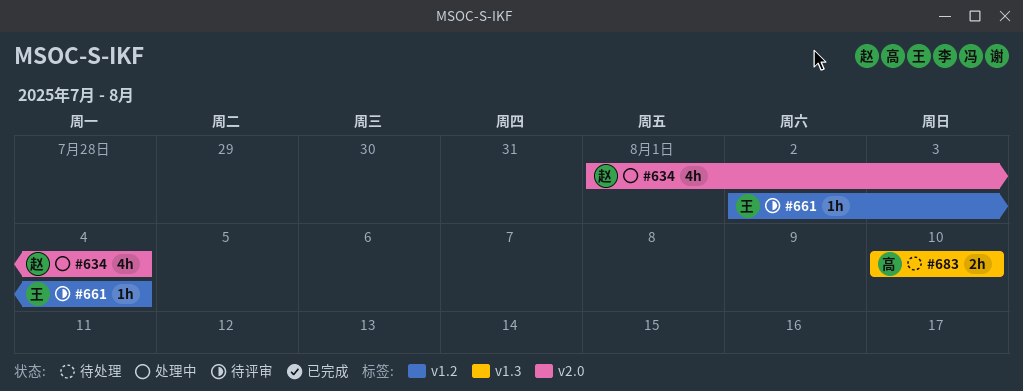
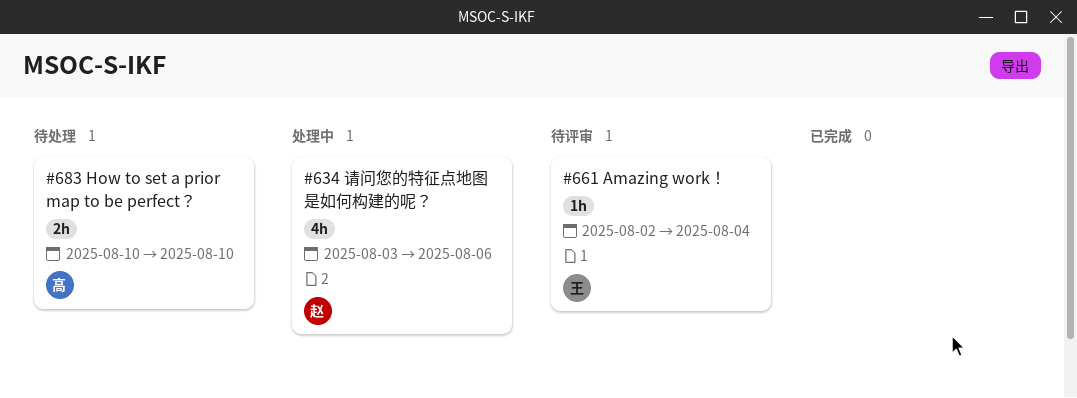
#634, start: Aug 1 -> Aug 3
#634, due: Aug 4 -> Aug 6

